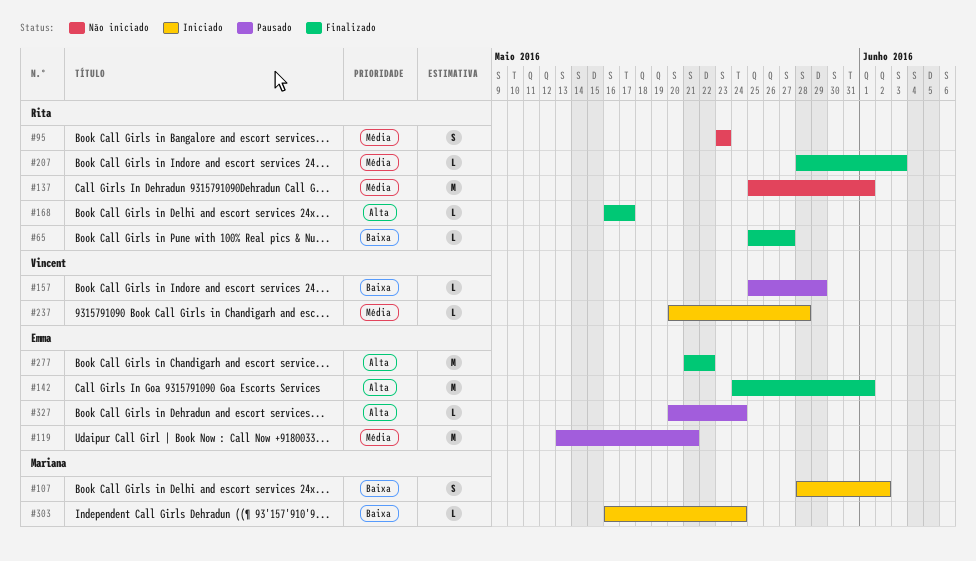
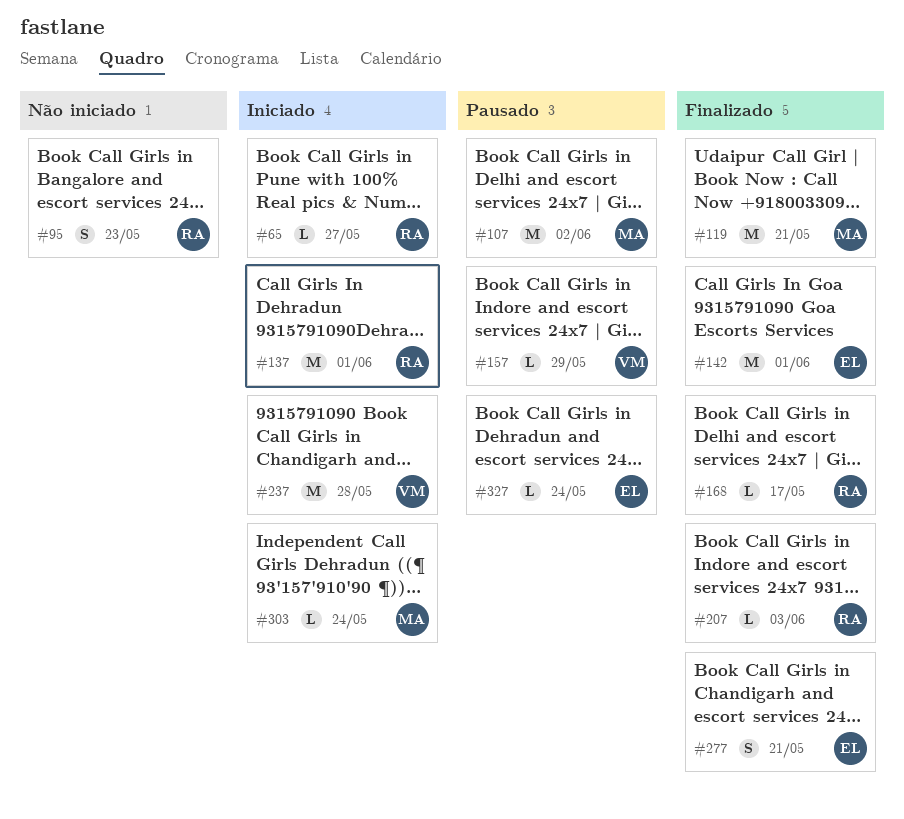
#65, status: Finalizado -> Iniciado
#107, status: Iniciado -> Pausado
#107, estimate: S -> M
#119, status: Pausado -> Finalizado
#119, owner: Emma -> Mariana
#137, status: Não iniciado -> Iniciado
#237, estimate: L -> M
#277, estimate: M -> S
#277, due: May 22 -> May 21

